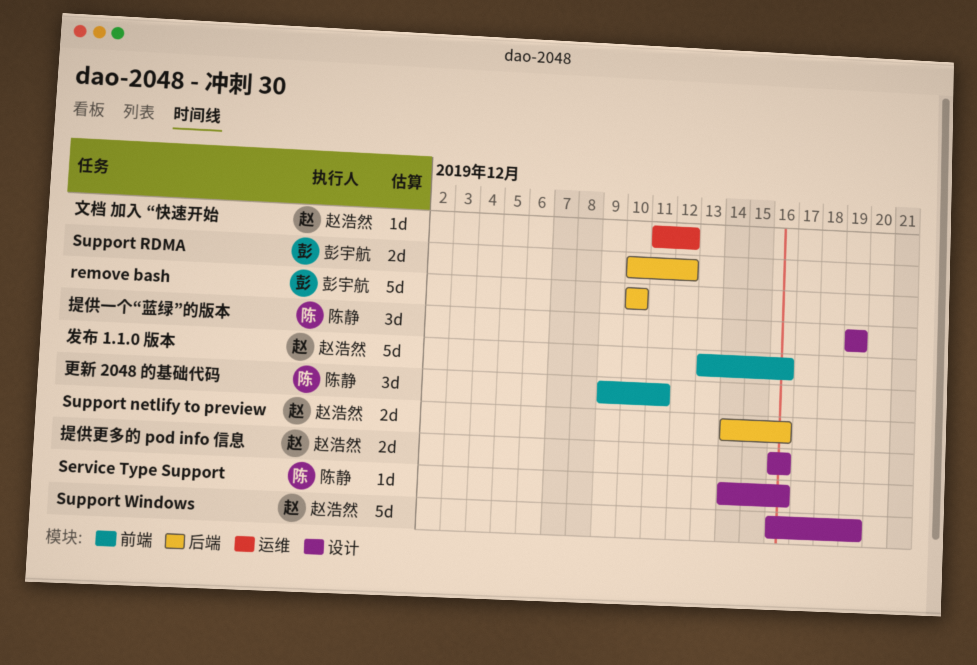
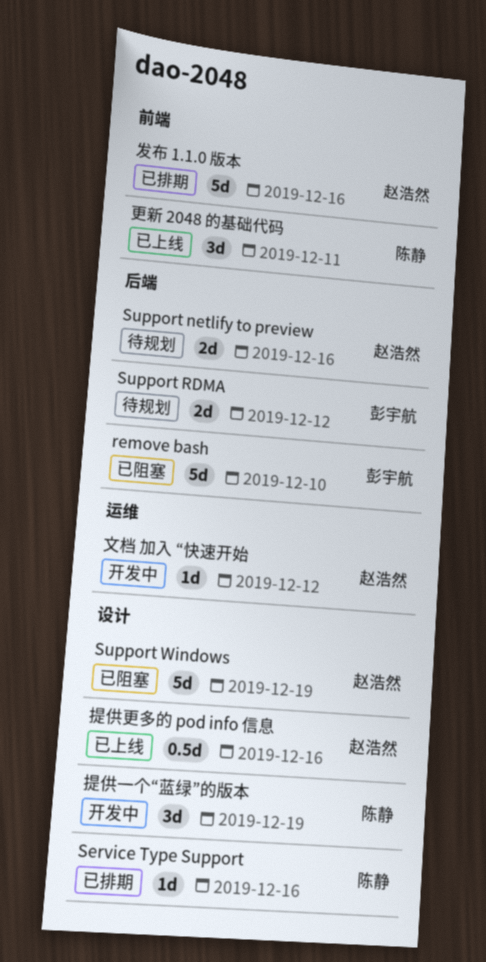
提供更多的 pod info 信息, estimate: 2d -> 0.5d

